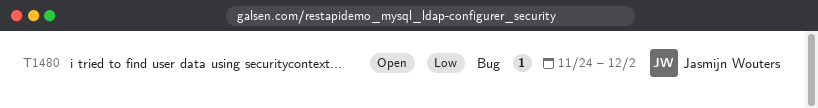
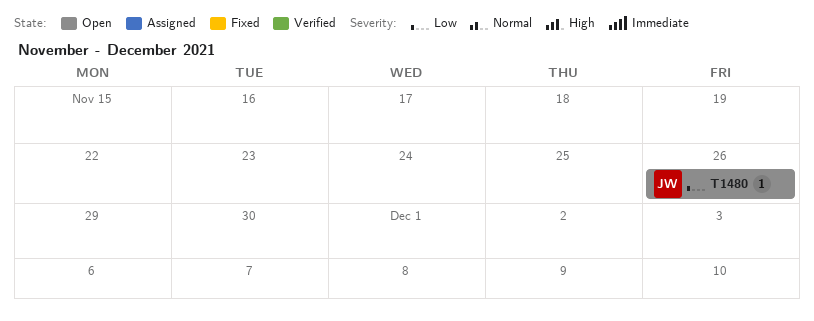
T1480, start: Nov 24 -> Nov 26
T1480, due: Dec 2 -> Nov 26

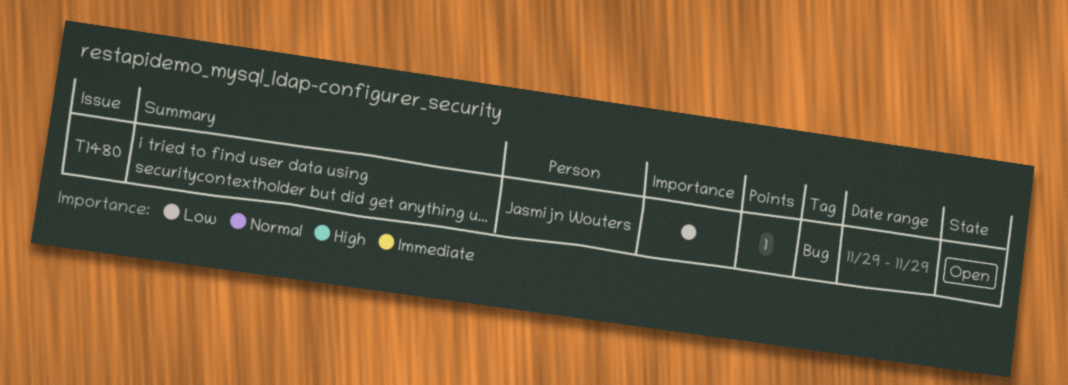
T1480, start: Nov 26 -> Nov 29
T1480, due: Nov 26 -> Nov 29

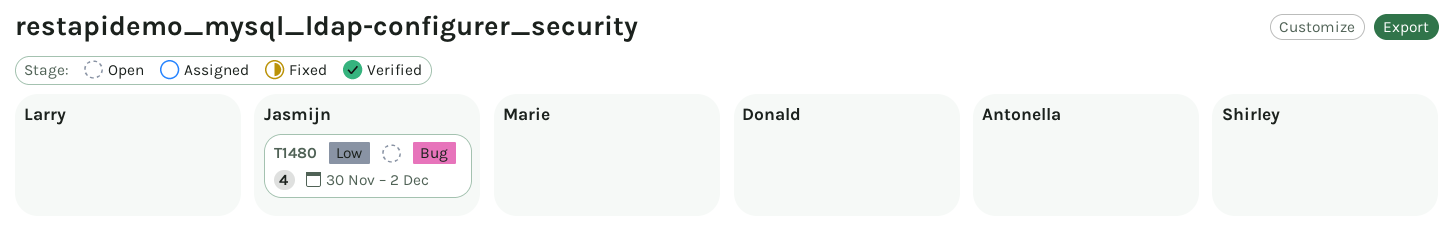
T1480, estimate: 1 -> 4
T1480, start: Nov 29 -> Nov 30
T1480, due: Nov 29 -> Dec 2

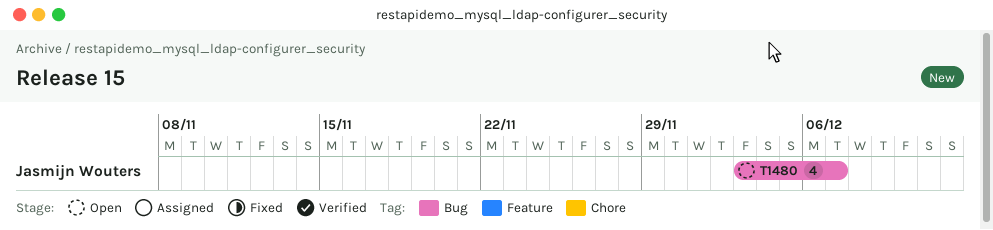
T1480, start: Nov 30 -> Dec 3
T1480, due: Dec 2 -> Dec 7

